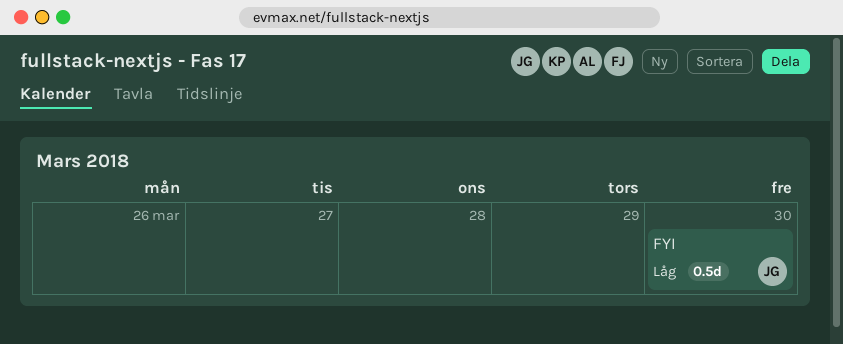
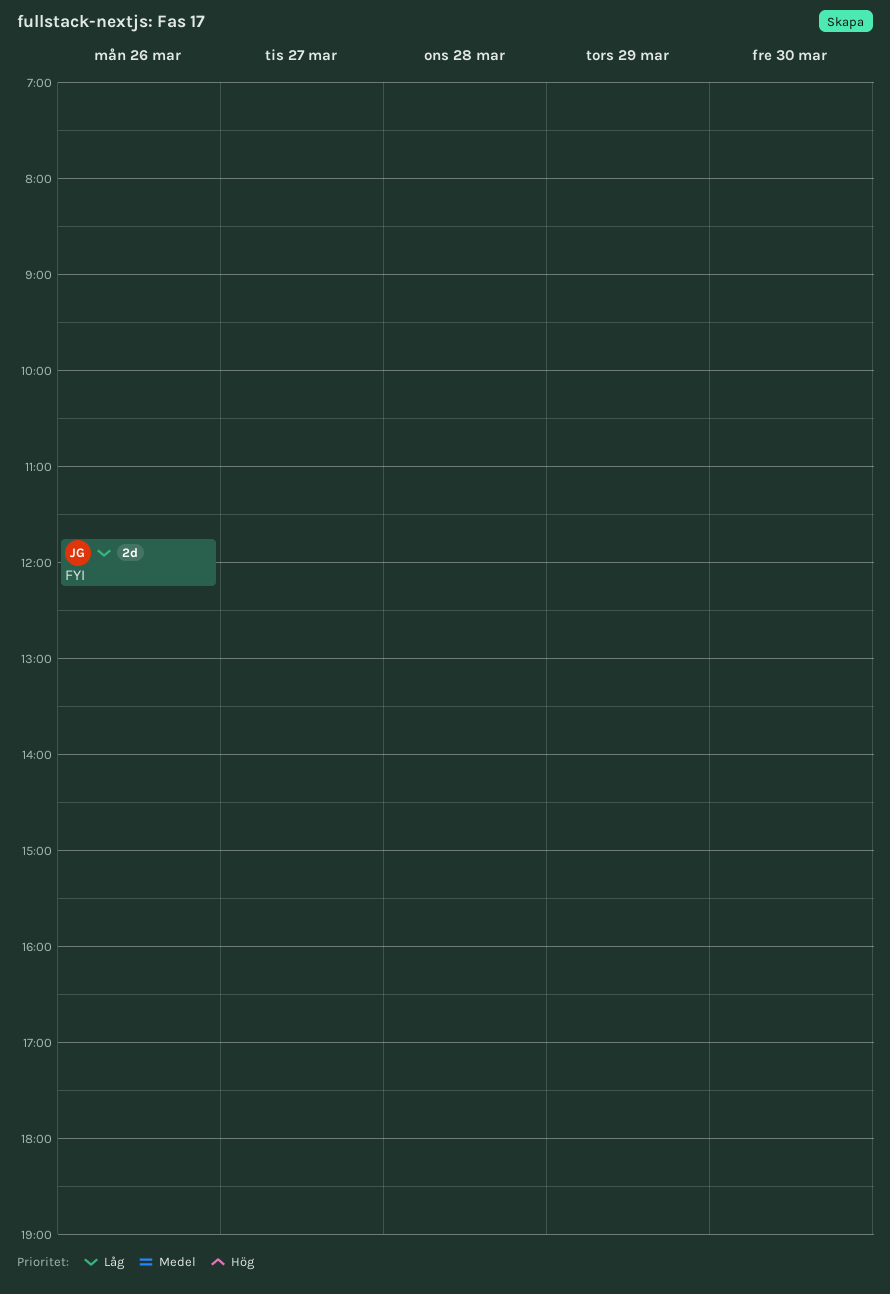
FYI, estimate: 0.5d -> 2d
FYI, day: Mar 30 -> Mar 26

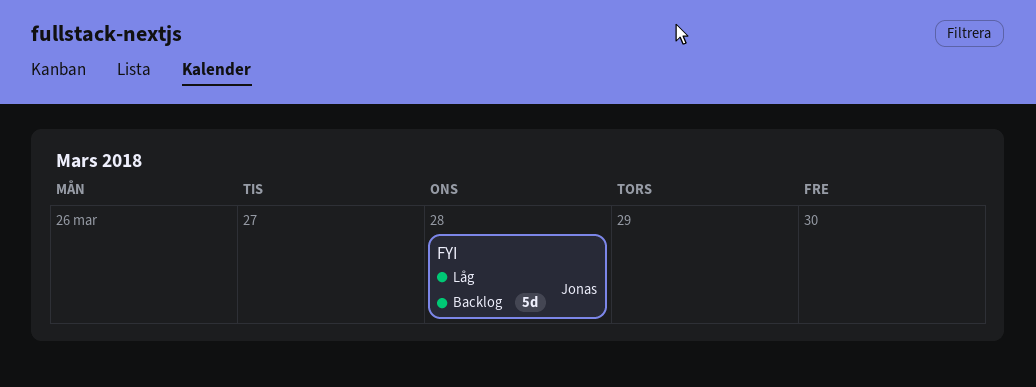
FYI, estimate: 2d -> 5d
FYI, day: Mar 26 -> Mar 28

